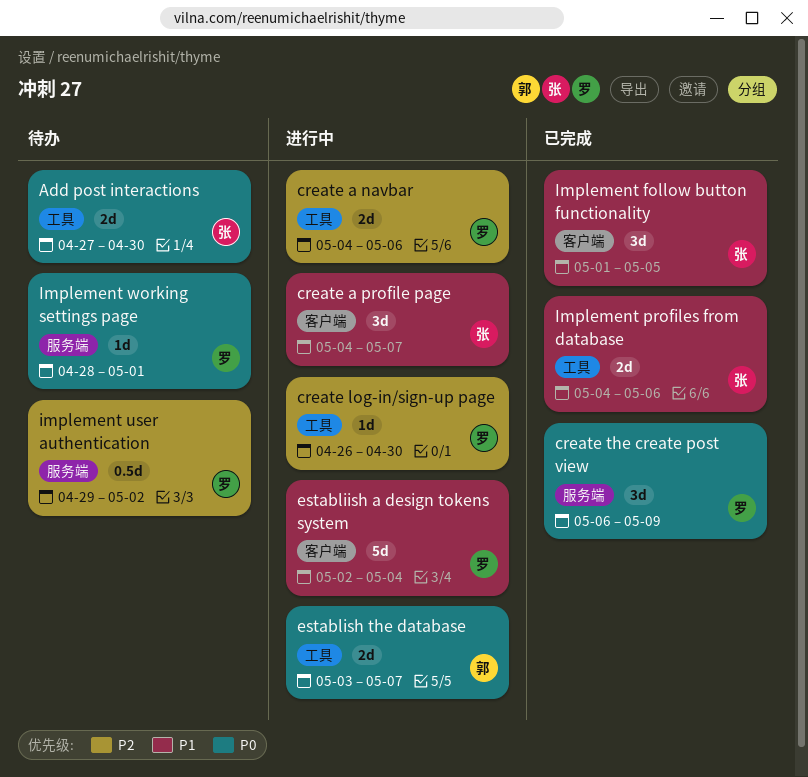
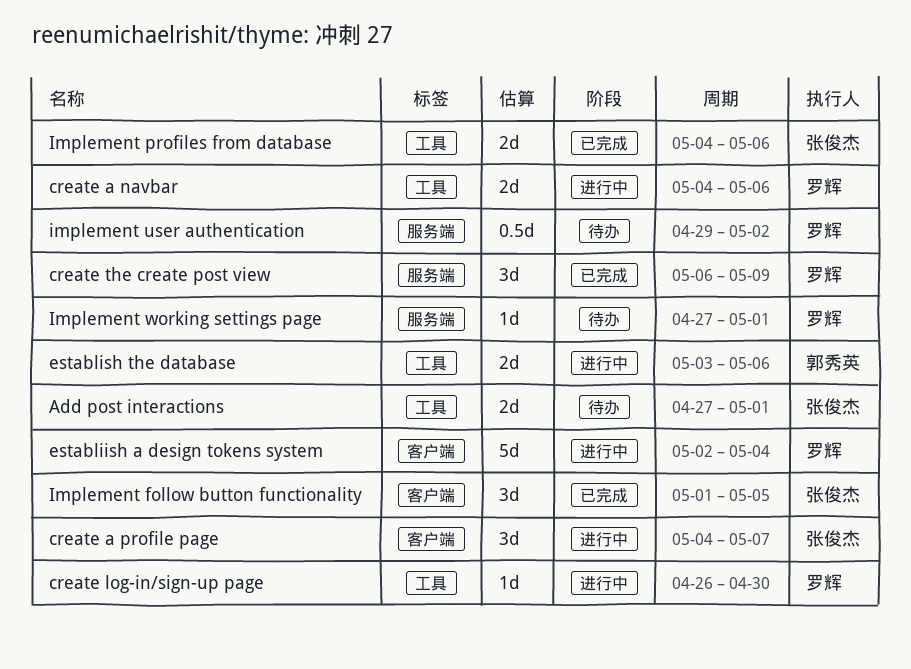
Add post interactions, due: Apr 30 -> May 1
establish the database, due: May 7 -> May 6
Implement working settings page, start: Apr 28 -> Apr 27

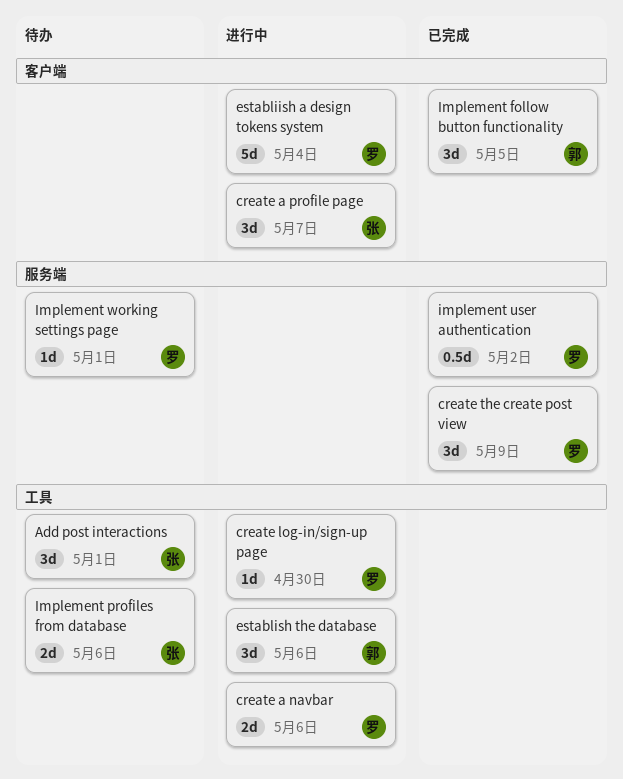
Add post interactions, estimate: 2d -> 3d
establish the database, estimate: 2d -> 3d
Implement follow button functionality, owner: 张俊杰 -> 郭秀英
Implement profiles from database, status: 已完成 -> 待办
implement user authentication, status: 待办 -> 已完成

